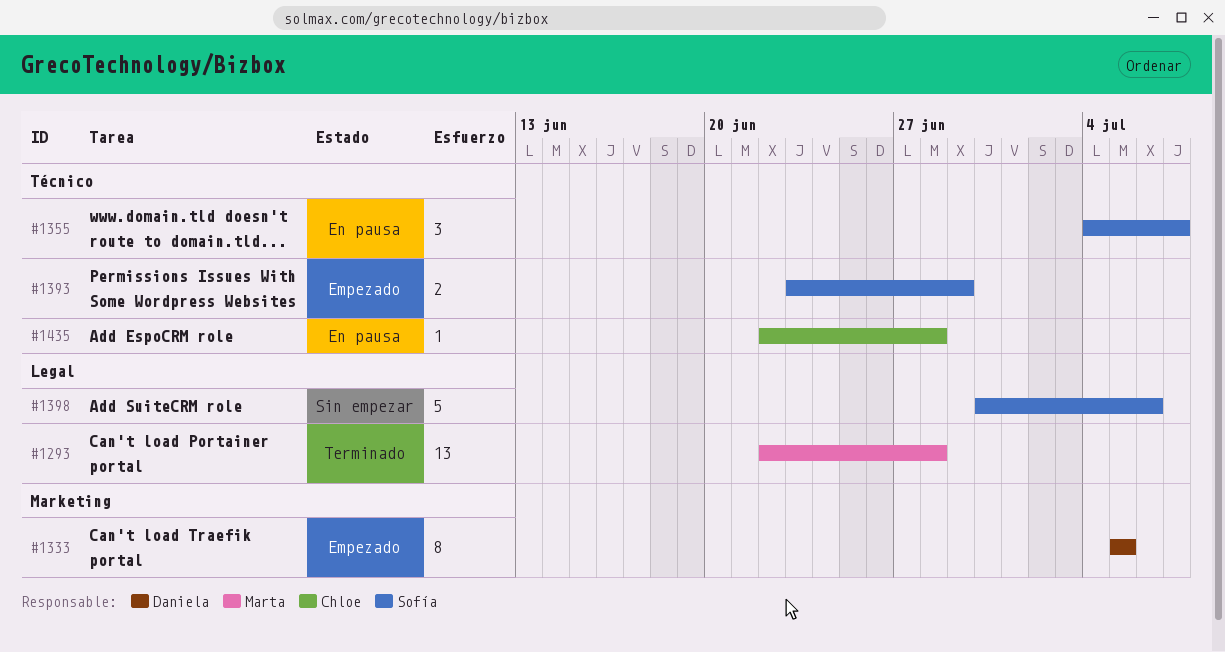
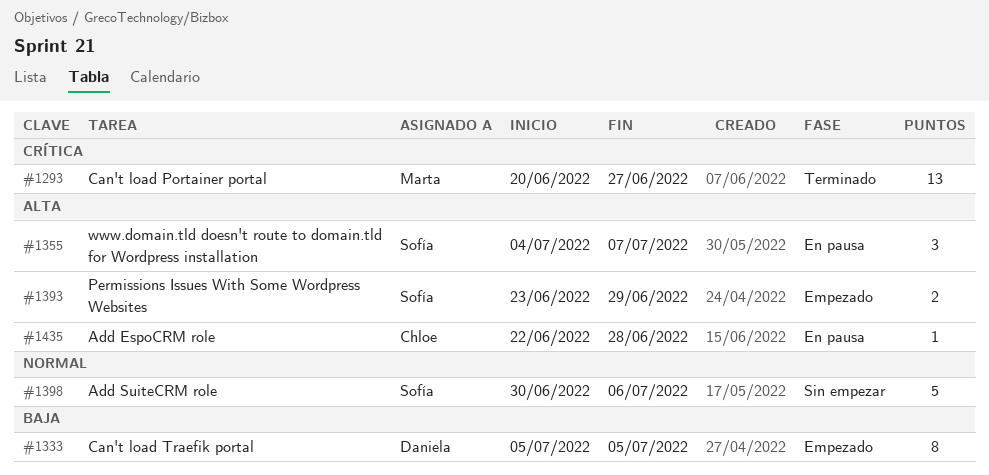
#1293, start: Jun 22 -> Jun 20
#1293, due: Jun 28 -> Jun 27

